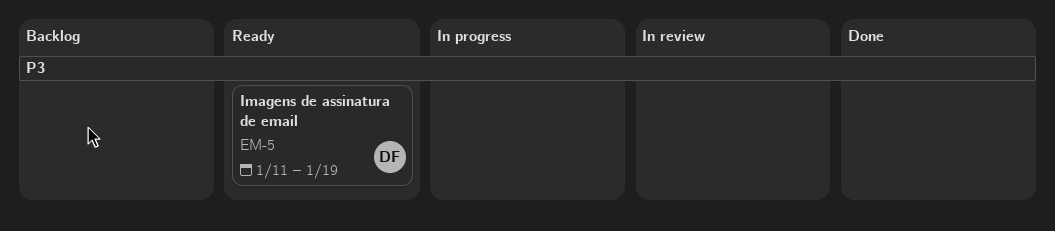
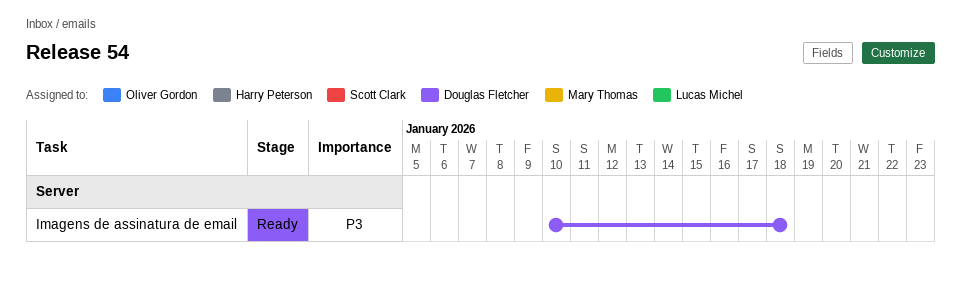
Imagens de assinatura de email, start: Jan 11 -> Jan 10
Imagens de assinatura de email, due: Jan 19 -> Jan 18

